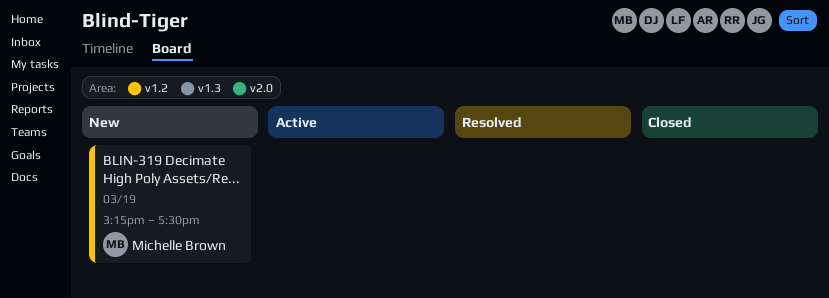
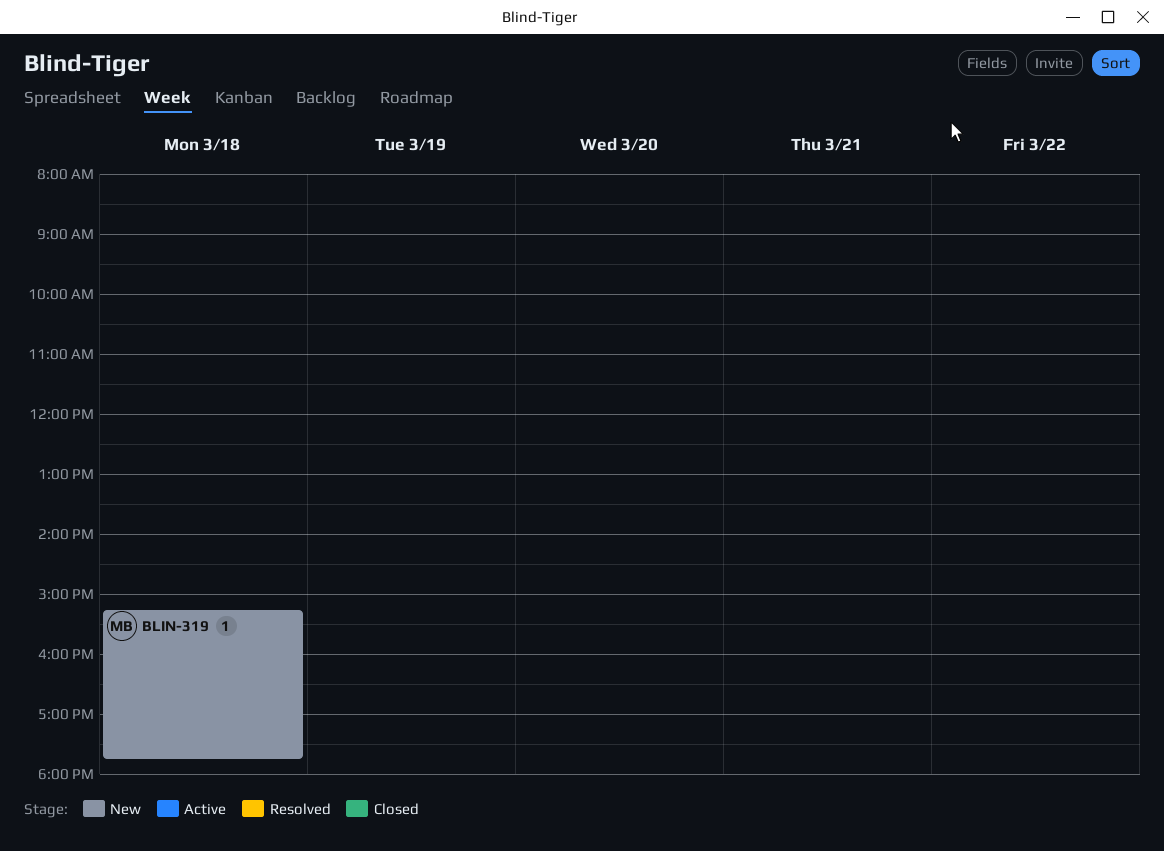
BLIN-319, day: Mar 19 -> Mar 18
BLIN-319, ends: 17:30 -> 17:45

